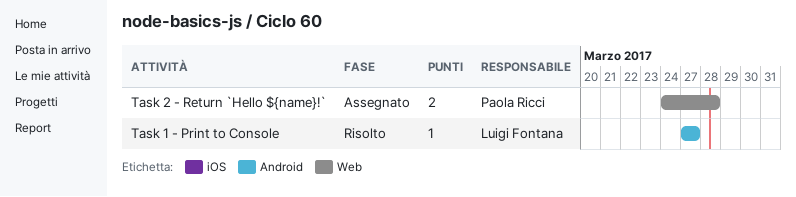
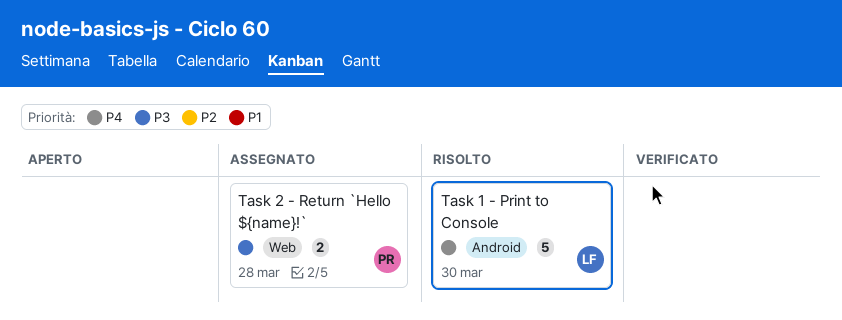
Task 1 - Print to Console, estimate: 1 -> 5
Task 1 - Print to Console, due: Mar 27 -> Mar 30

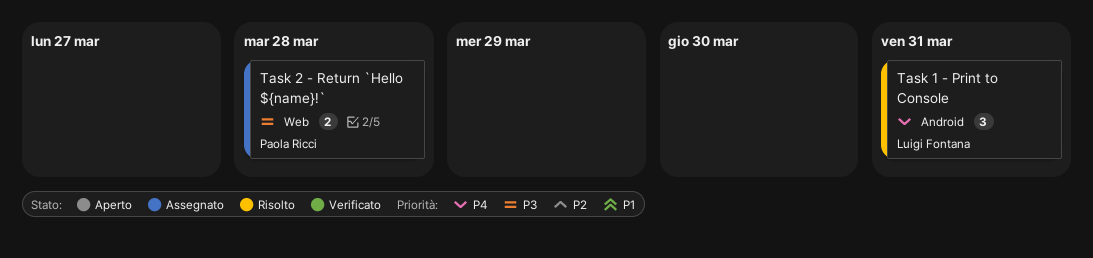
Task 1 - Print to Console, estimate: 5 -> 3
Task 1 - Print to Console, due: Mar 30 -> Mar 31

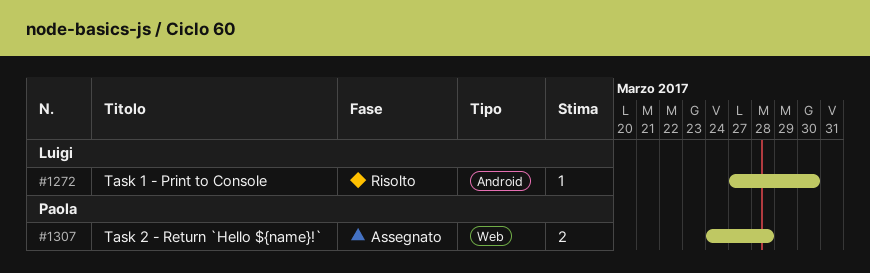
Task 1 - Print to Console, estimate: 3 -> 1
Task 1 - Print to Console, due: Mar 31 -> Mar 30

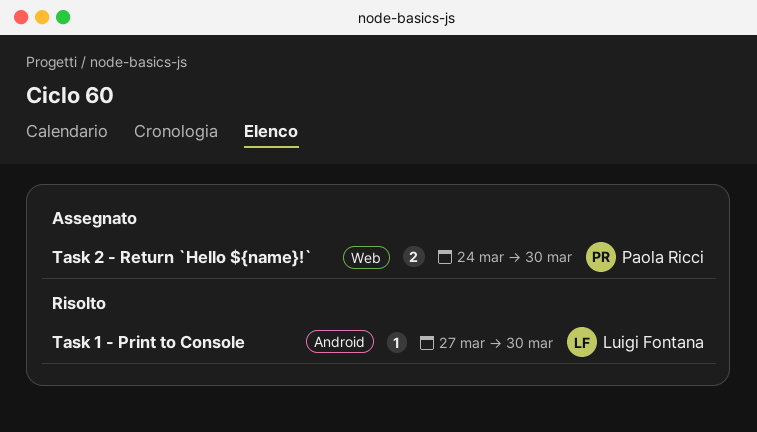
Task 2 - Return `Hello ${name}!`, due: Mar 28 -> Mar 30

